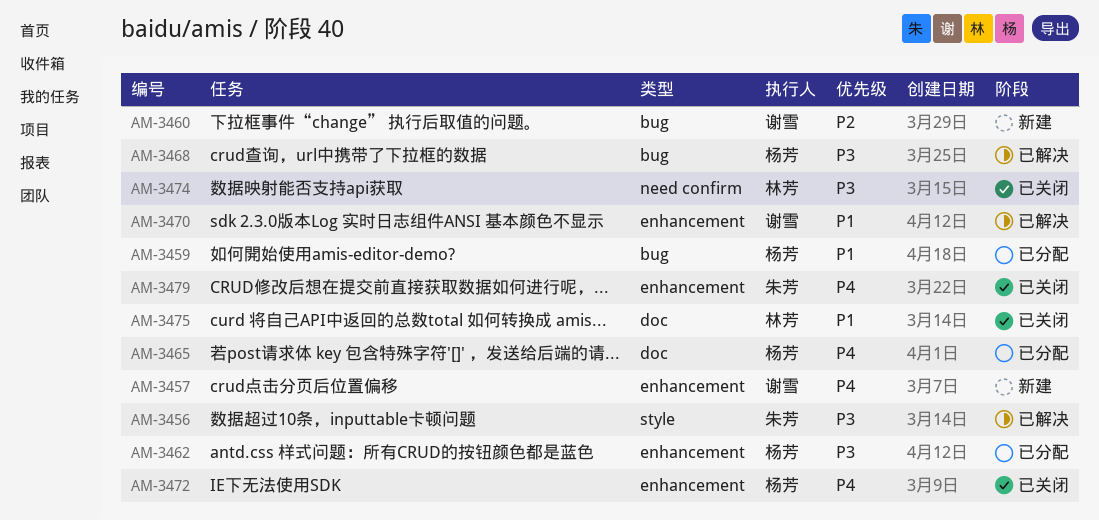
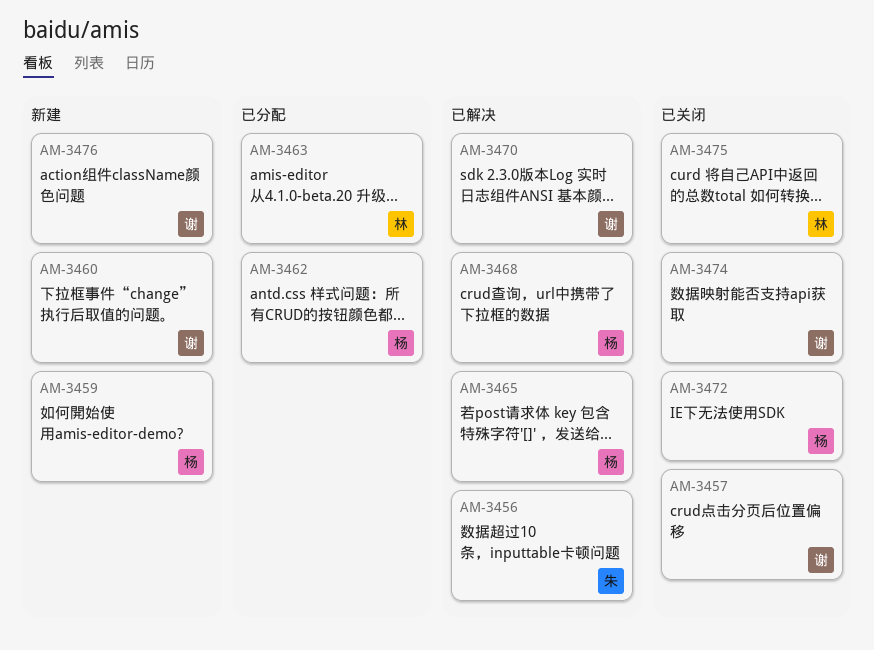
AM-3457, status: 新建 -> 已关闭
AM-3459, status: 已分配 -> 新建
AM-3463: none -> present
AM-3465, status: 已分配 -> 已解决
AM-3474, owner: 林芳 -> 谢雪
AM-3476: none -> present
AM-3479: present -> none

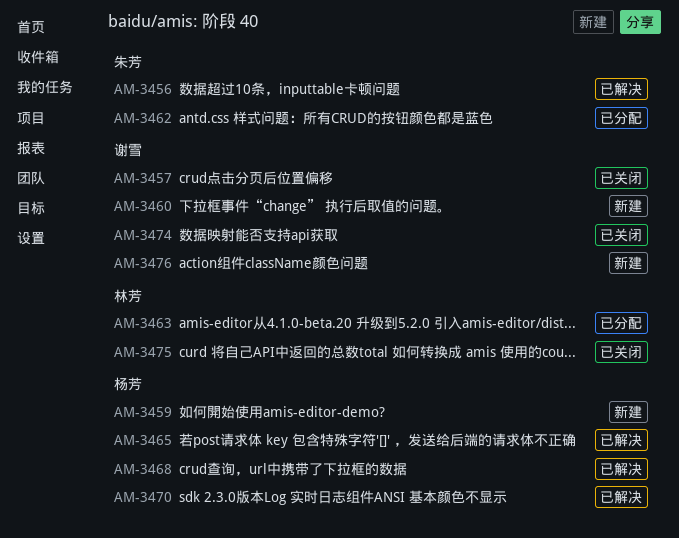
AM-3462, owner: 杨芳 -> 朱芳
AM-3470, owner: 谢雪 -> 杨芳
AM-3472: present -> none

